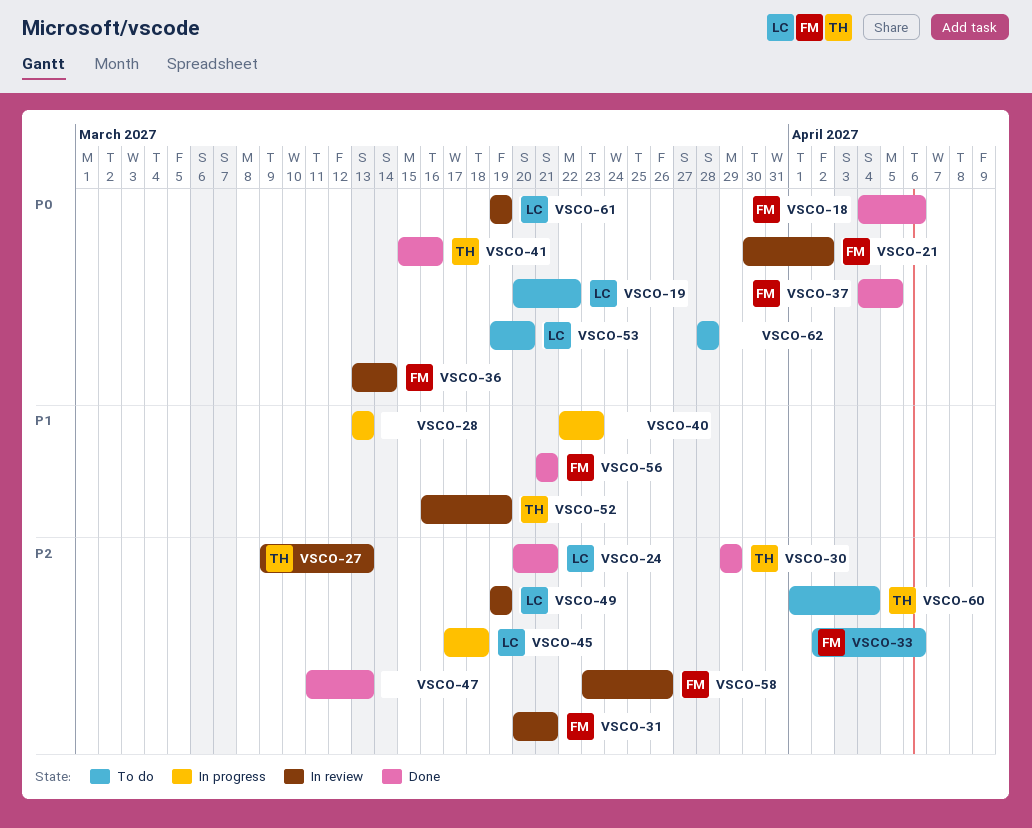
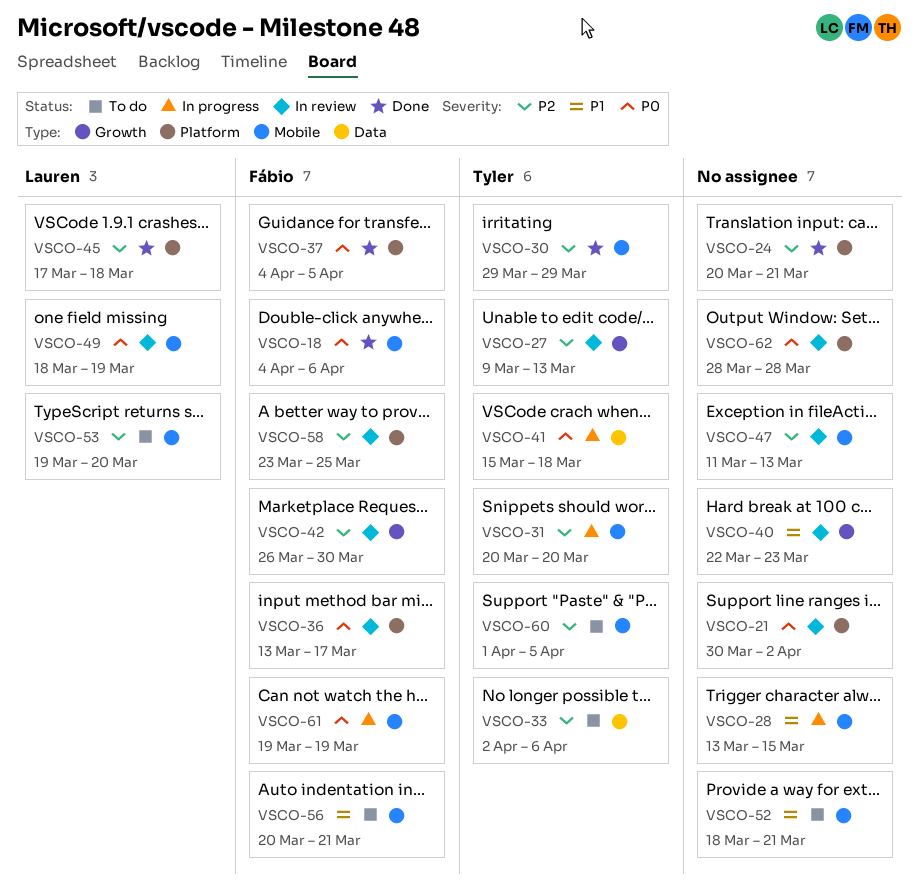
VSCO-19: present -> none
VSCO-21, owner: Fábio -> none
VSCO-24, owner: Lauren -> none
VSCO-28, due: Mar 13 -> Mar 15
VSCO-31, status: In review -> In progress
VSCO-31, owner: Fábio -> Tyler
VSCO-31, due: Mar 21 -> Mar 20
VSCO-33, owner: Fábio -> Tyler
VSCO-36, due: Mar 14 -> Mar 17
VSCO-40, status: In progress -> In review
VSCO-41, status: Done -> In progress
VSCO-41, due: Mar 16 -> Mar 18
VSCO-42: none -> present
VSCO-45, status: In progress -> Done
VSCO-47, status: Done -> In review
VSCO-49, priority: P2 -> P0
VSCO-49, start: Mar 19 -> Mar 18
VSCO-52, status: In review -> To do
VSCO-52, owner: Tyler -> none
VSCO-52, start: Mar 16 -> Mar 18
VSCO-52, due: Mar 19 -> Mar 21
VSCO-53, priority: P0 -> P2
VSCO-56, status: Done -> To do
VSCO-56, start: Mar 21 -> Mar 20
VSCO-58, due: Mar 26 -> Mar 25
VSCO-60, due: Apr 4 -> Apr 5
VSCO-61, status: In review -> In progress
VSCO-61, owner: Lauren -> Fábio
VSCO-62, status: To do -> In review

